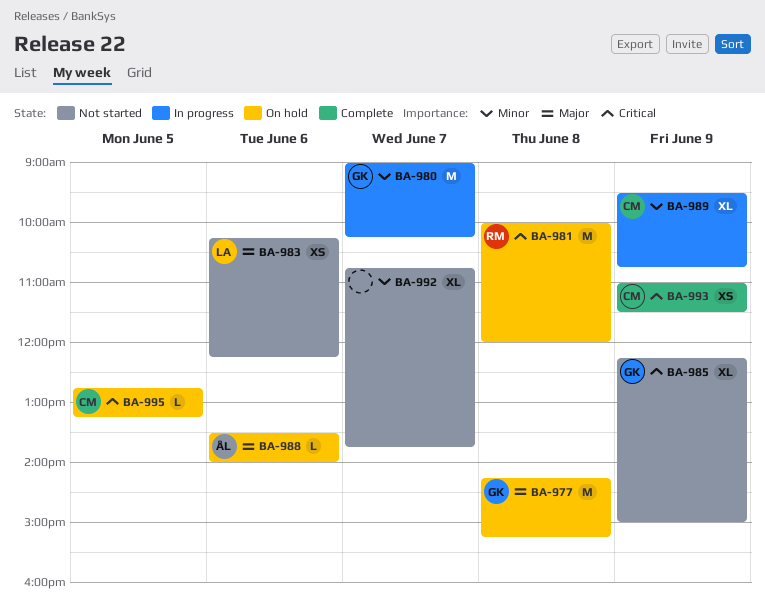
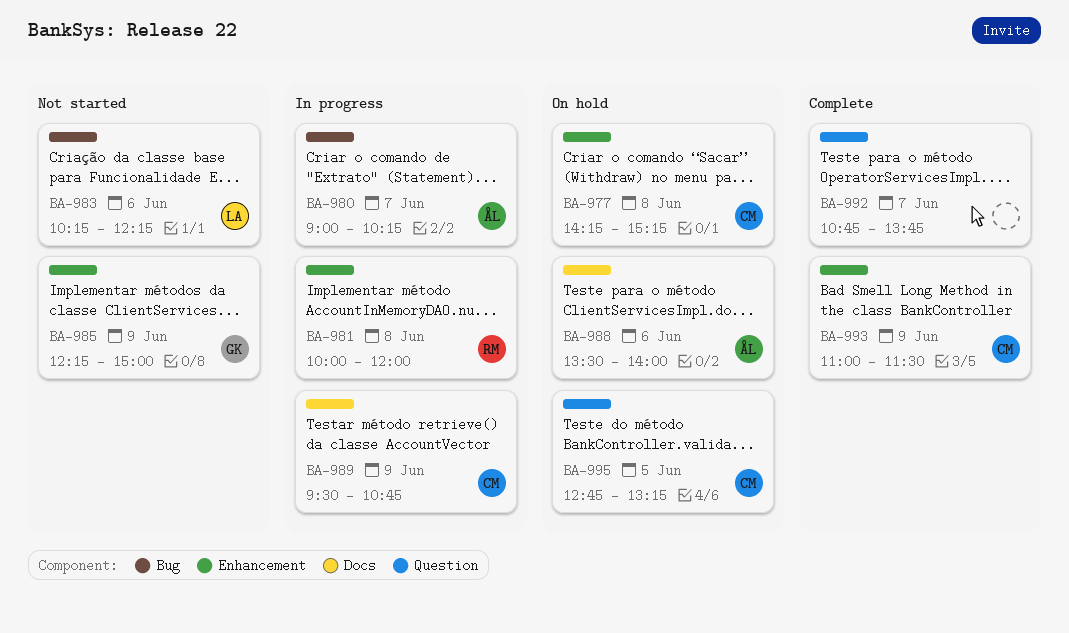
BA-977, owner: GK -> CM
BA-980, owner: GK -> ÅL
BA-981, status: On hold -> In progress
BA-992, status: Not started -> Complete

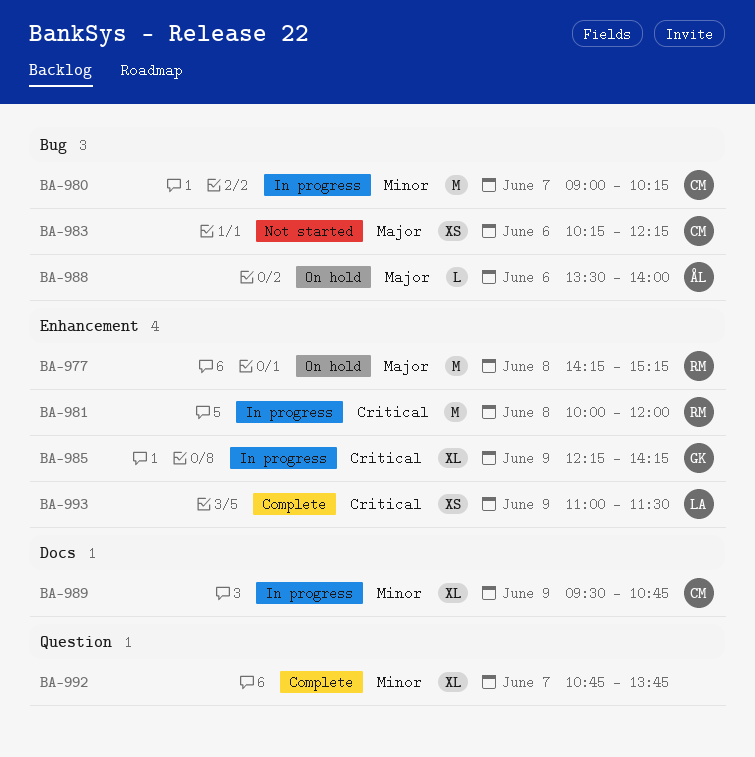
BA-977, owner: CM -> RM
BA-980, owner: ÅL -> CM
BA-983, owner: LA -> CM
BA-985, status: Not started -> In progress
BA-985, ends: 15:00 -> 14:15
BA-988, label: Docs -> Bug
BA-993, owner: CM -> LA
BA-995: present -> none

